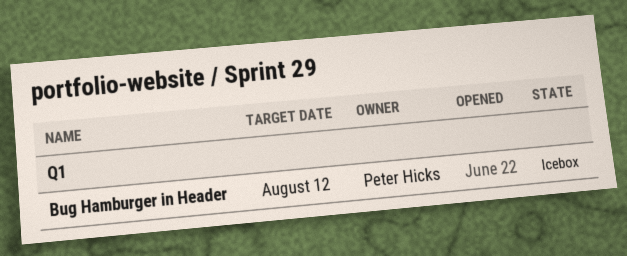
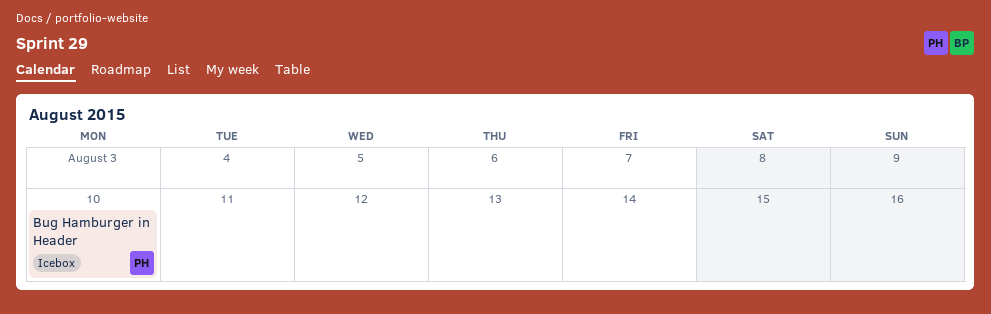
Bug Hamburger in Header, due: Aug 12 -> Aug 10

